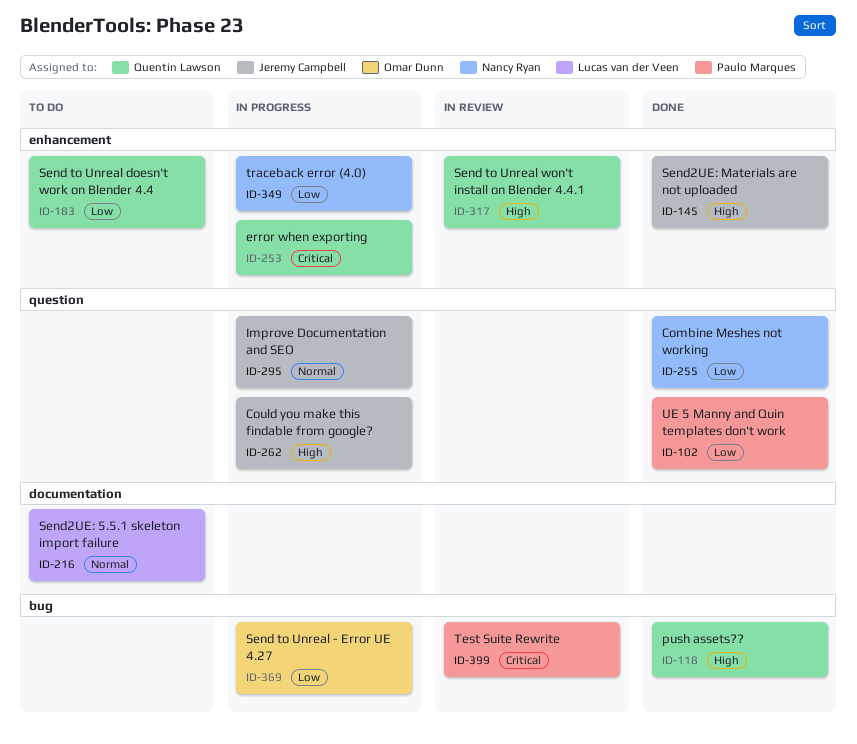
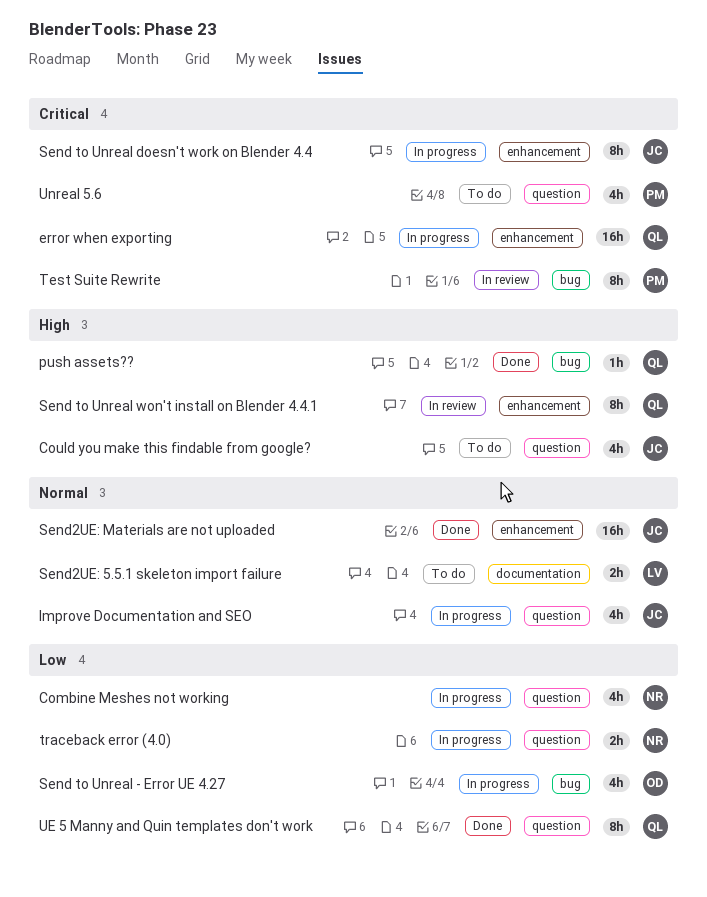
Combine Meshes not working, status: Done -> In progress
Could you make this findable from google?, status: In progress -> To do
Send to Unreal doesn't work on Blender 4.4, status: To do -> In progress
Send to Unreal doesn't work on Blender 4.4, owner: Quentin Lawson -> Jeremy Campbell
Send to Unreal doesn't work on Blender 4.4, priority: Low -> Critical
Send2UE: Materials are not uploaded, priority: High -> Normal
traceback error (4.0), label: enhancement -> question
UE 5 Manny and Quin templates don't work, owner: Paulo Marques -> Quentin Lawson
Unreal 5.6: none -> present

